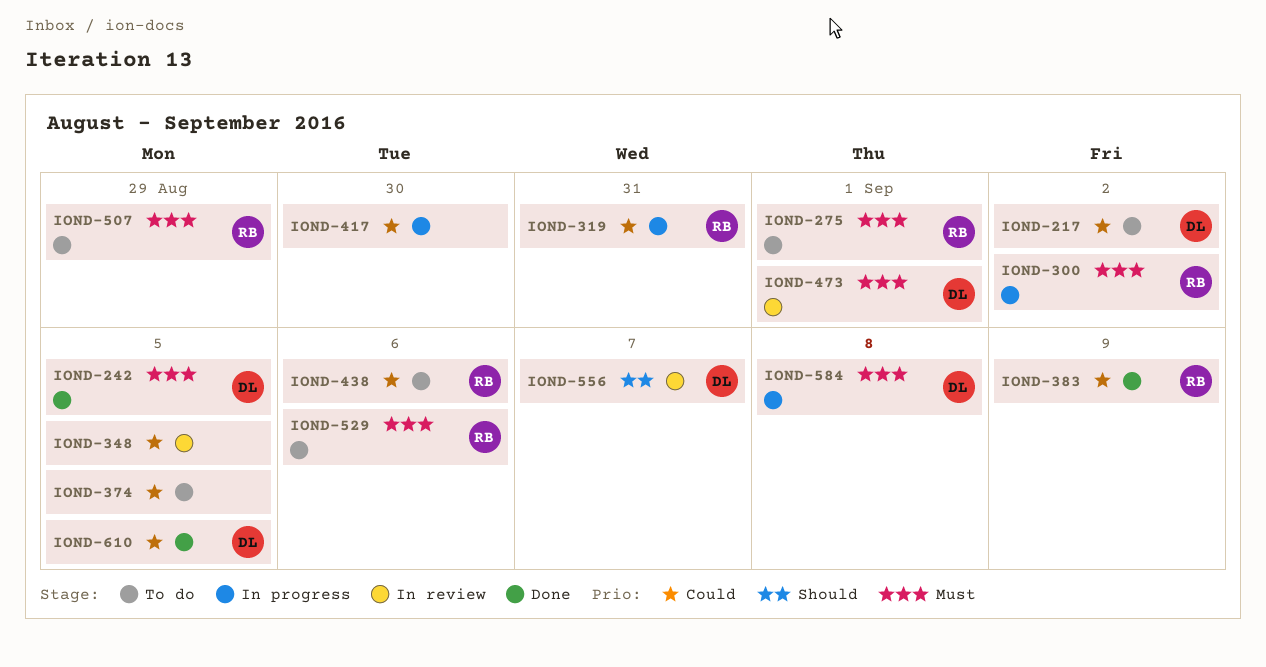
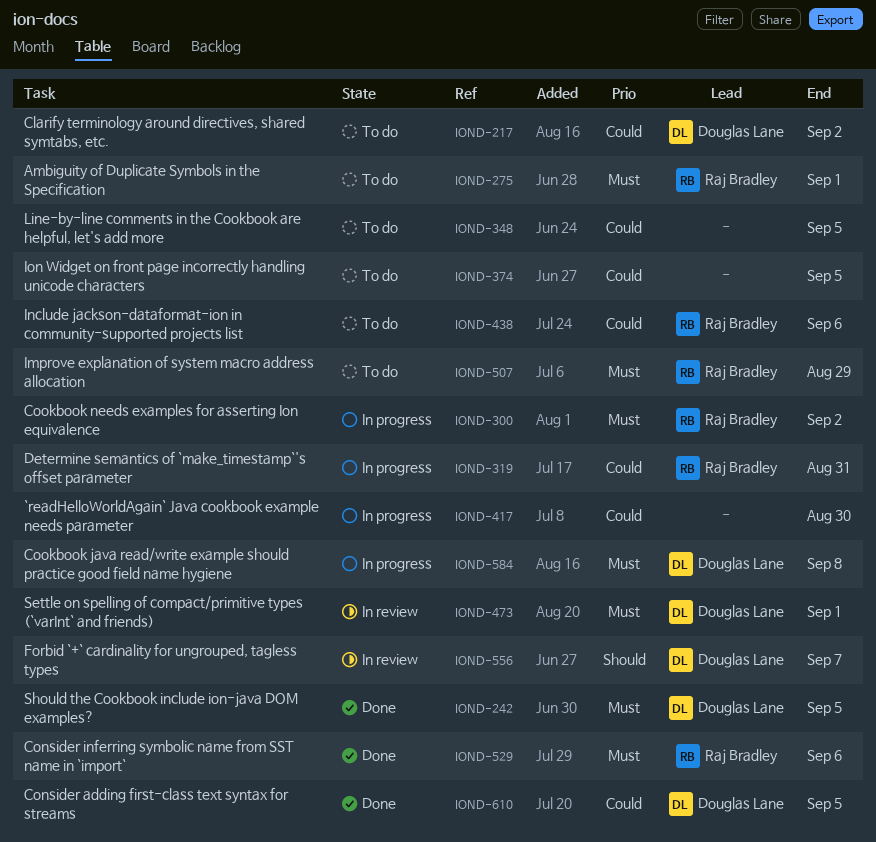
IOND-348, status: In review -> To do
IOND-383: present -> none
IOND-529, status: To do -> Done

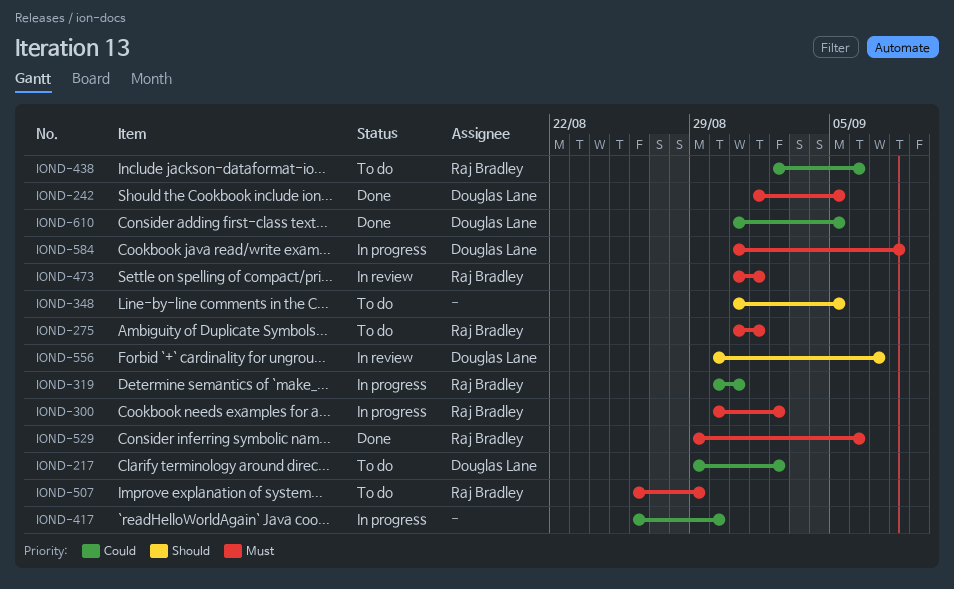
IOND-348, priority: Could -> Should
IOND-374: present -> none
IOND-473, owner: Douglas Lane -> Raj Bradley

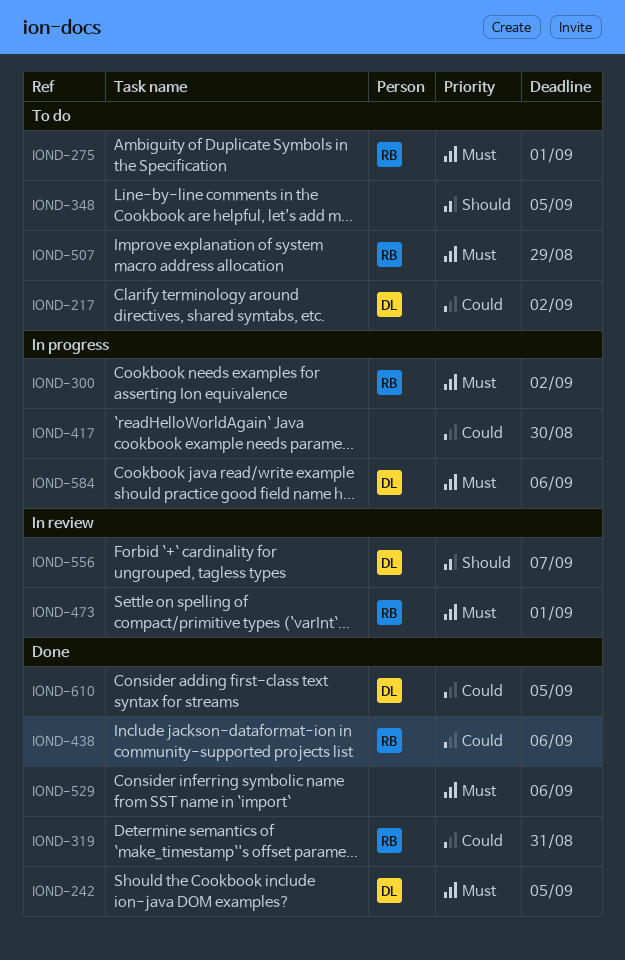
IOND-319, status: In progress -> Done
IOND-438, status: To do -> Done
IOND-529, owner: Raj Bradley -> none
IOND-584, due: Sep 8 -> Sep 6

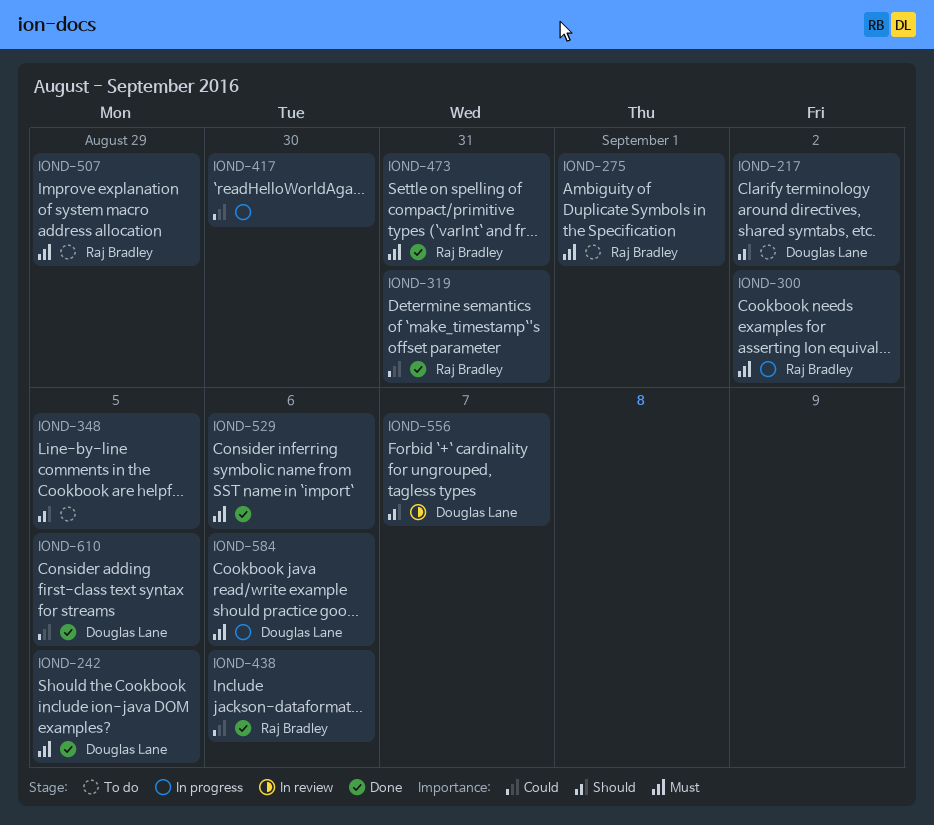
IOND-217, priority: Could -> Should
IOND-473, status: In review -> Done
IOND-473, due: Sep 1 -> Aug 31

